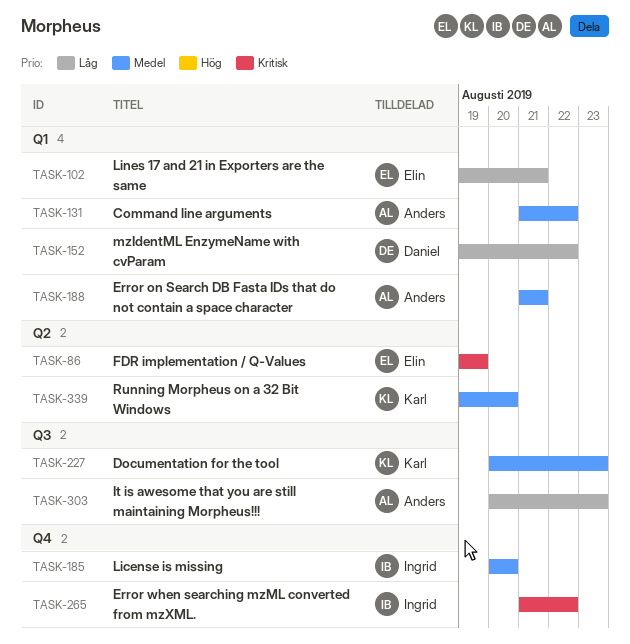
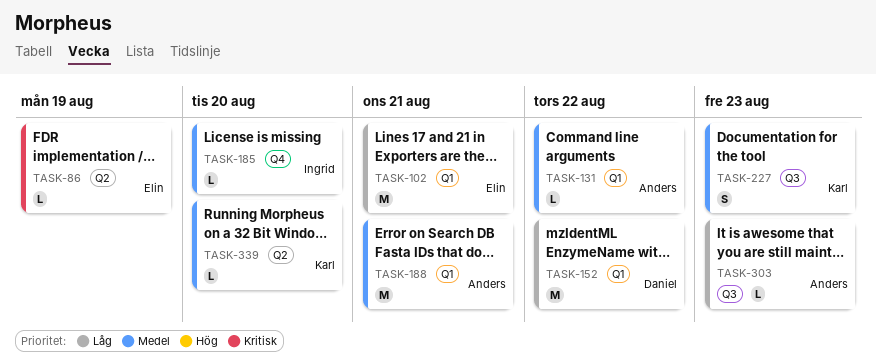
TASK-265: present -> none

